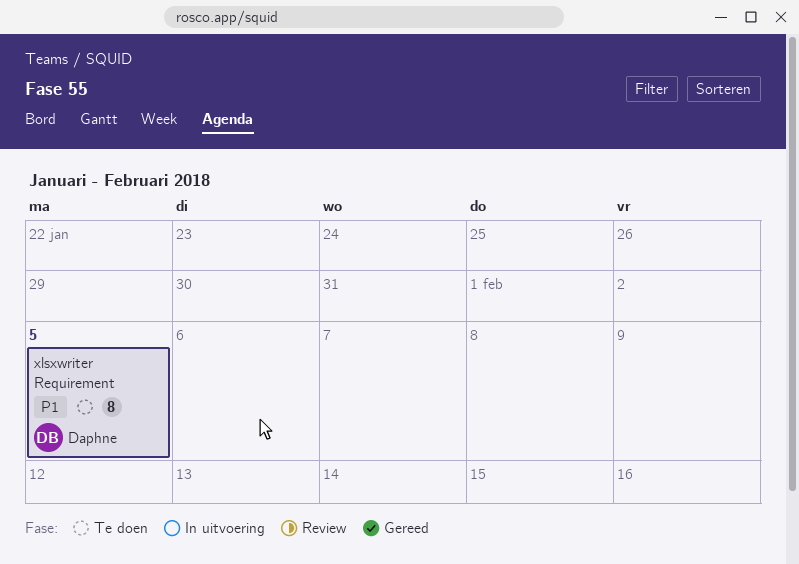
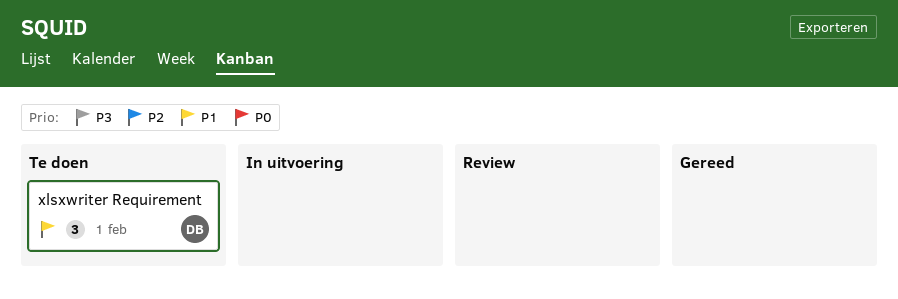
xlsxwriter Requirement, estimate: 8 -> 3
xlsxwriter Requirement, due: Feb 5 -> Feb 1

